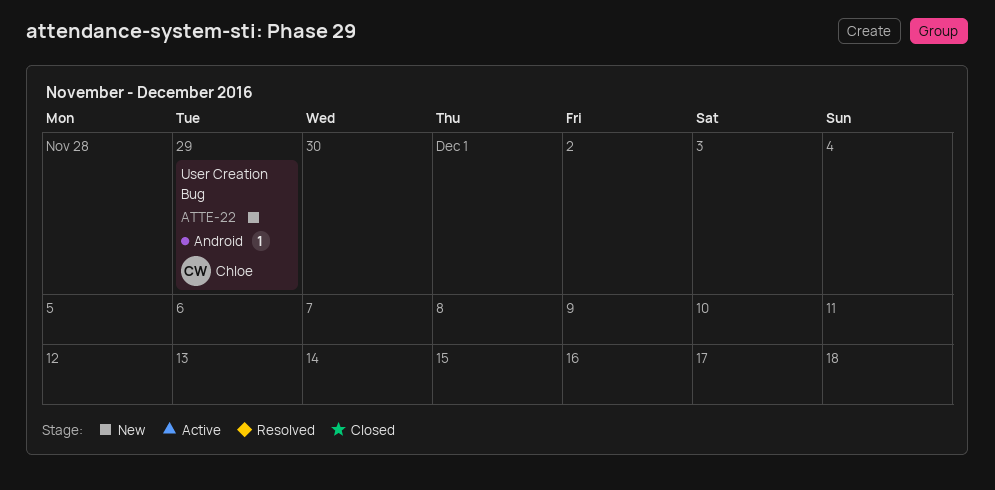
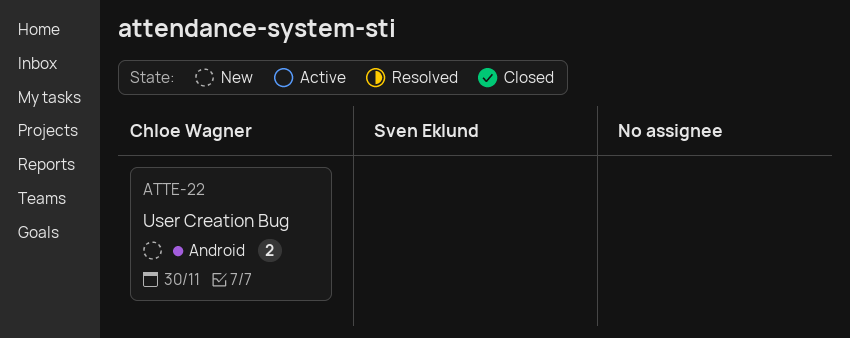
ATTE-22, estimate: 1 -> 2
ATTE-22, due: Nov 29 -> Nov 30

